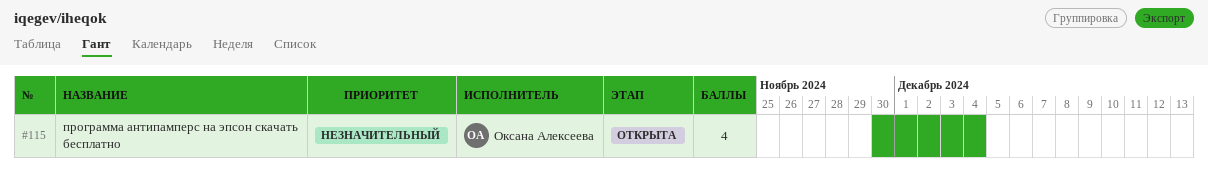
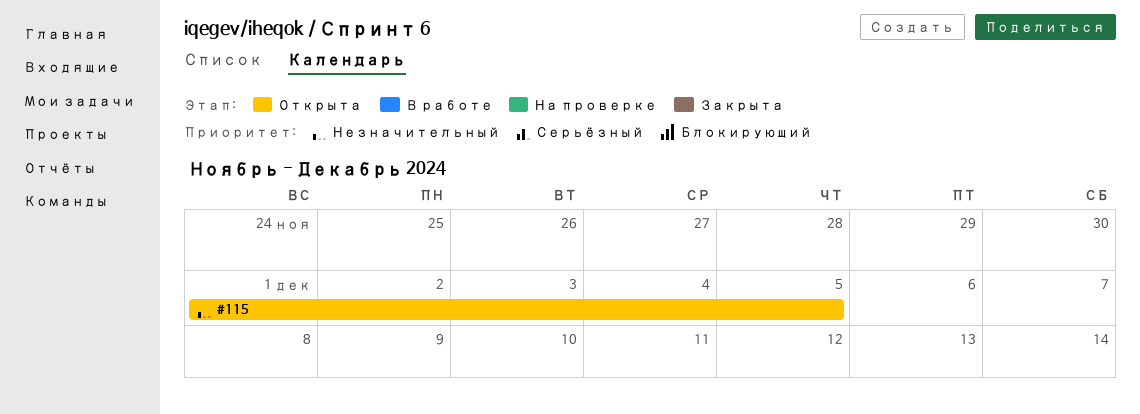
#115, start: Nov 30 -> Dec 1
#115, due: Dec 4 -> Dec 5

